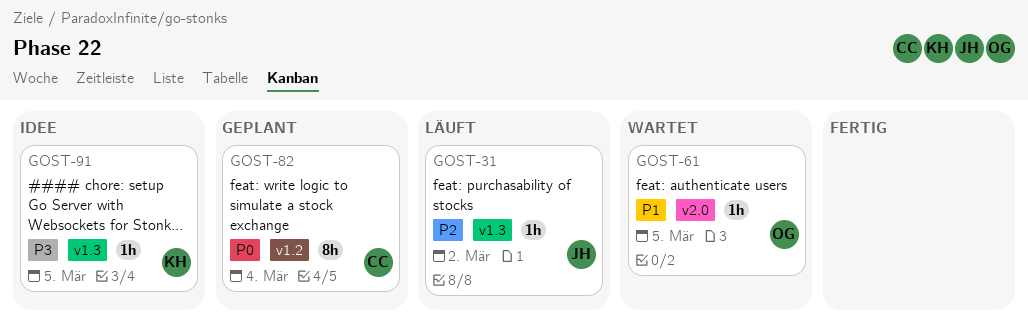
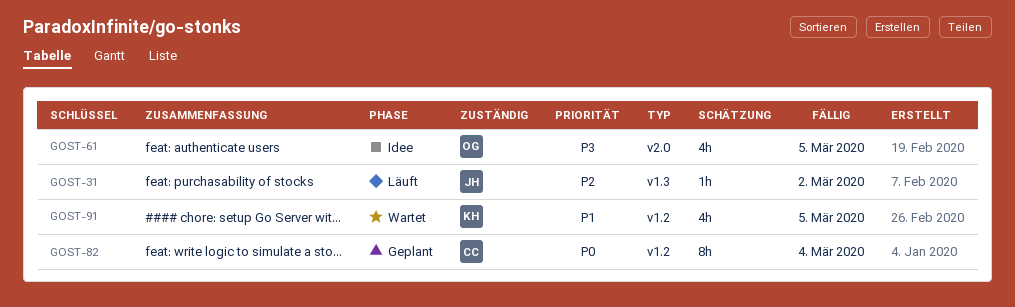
GOST-61, status: Wartet -> Idee
GOST-61, priority: P1 -> P3
GOST-61, estimate: 1h -> 4h
GOST-91, status: Idee -> Wartet
GOST-91, priority: P3 -> P1
GOST-91, label: v1.3 -> v1.2
GOST-91, estimate: 1h -> 4h

